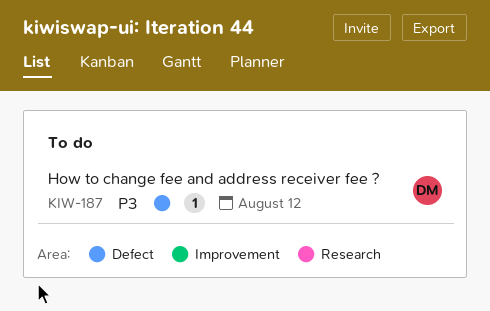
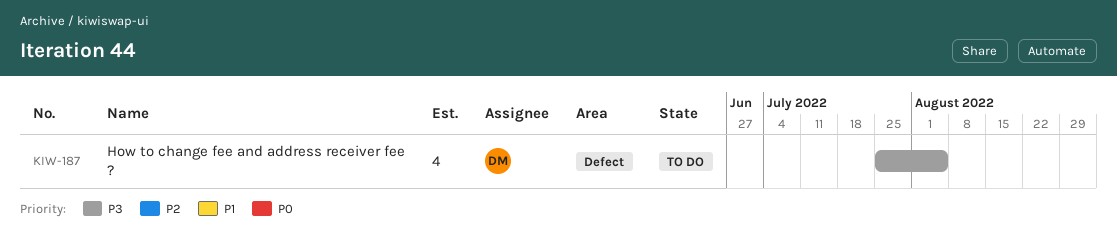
KIW-187, estimate: 1 -> 4
KIW-187, due: Aug 12 -> Aug 5

